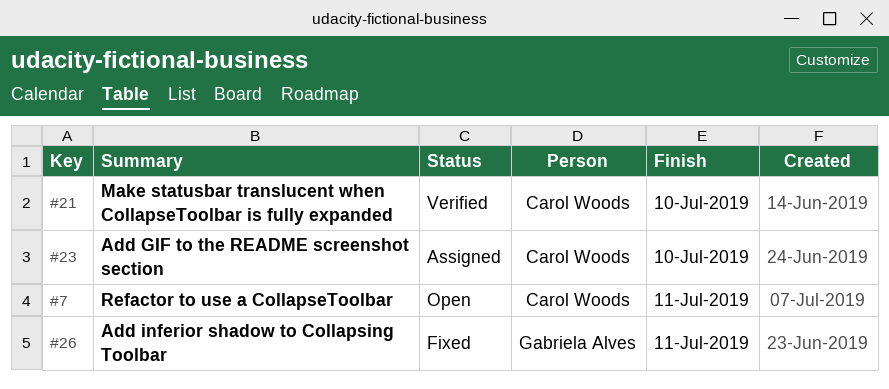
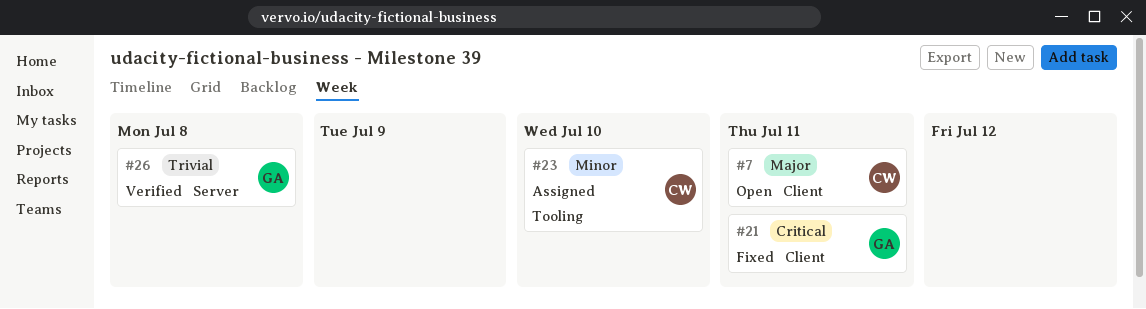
#21, status: Verified -> Fixed
#21, owner: Carol Woods -> Gabriela Alves
#21, due: Jul 10 -> Jul 11
#26, status: Fixed -> Verified
#26, due: Jul 11 -> Jul 8

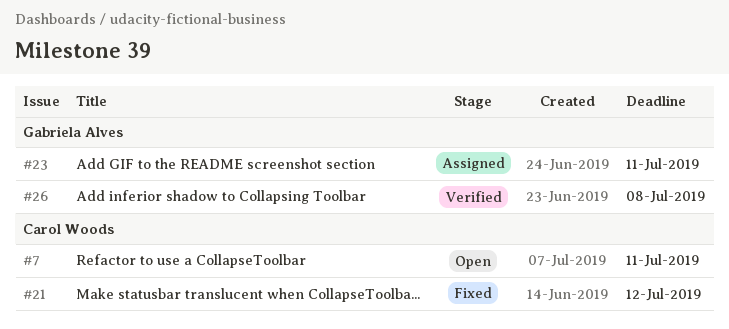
#21, owner: Gabriela Alves -> Carol Woods
#21, due: Jul 11 -> Jul 12
#23, owner: Carol Woods -> Gabriela Alves
#23, due: Jul 10 -> Jul 11

